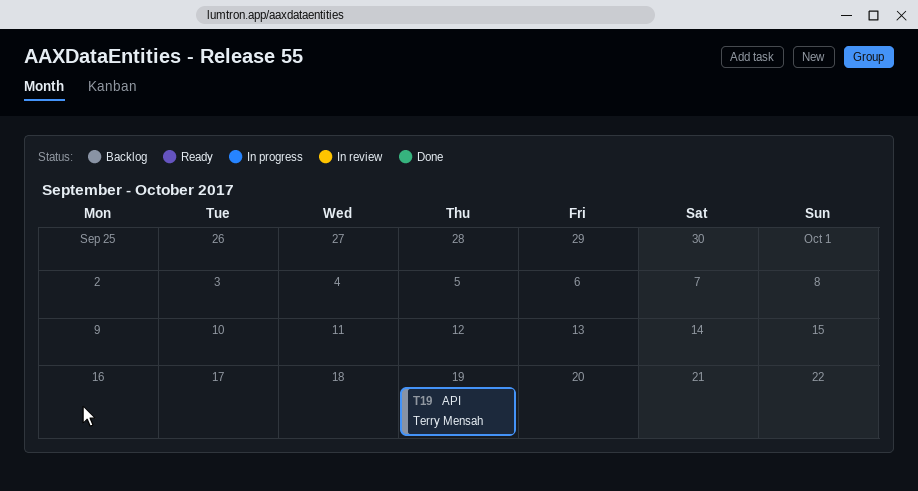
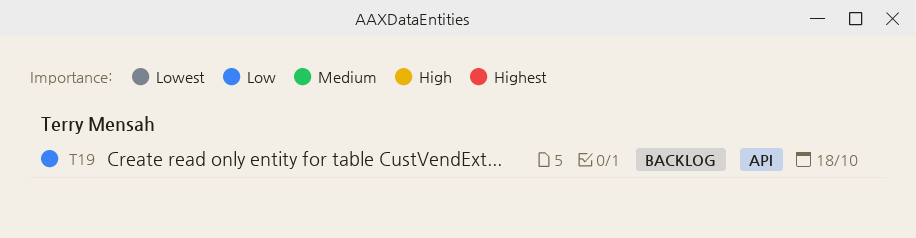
T19, due: Oct 19 -> Oct 18

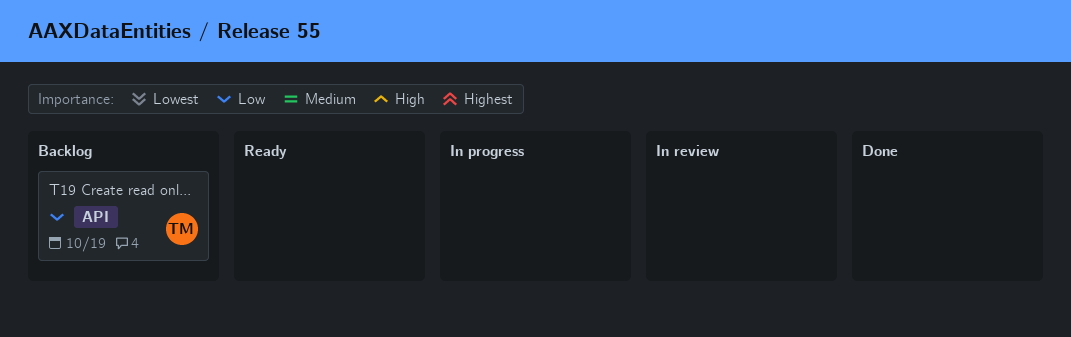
T19, due: Oct 18 -> Oct 19

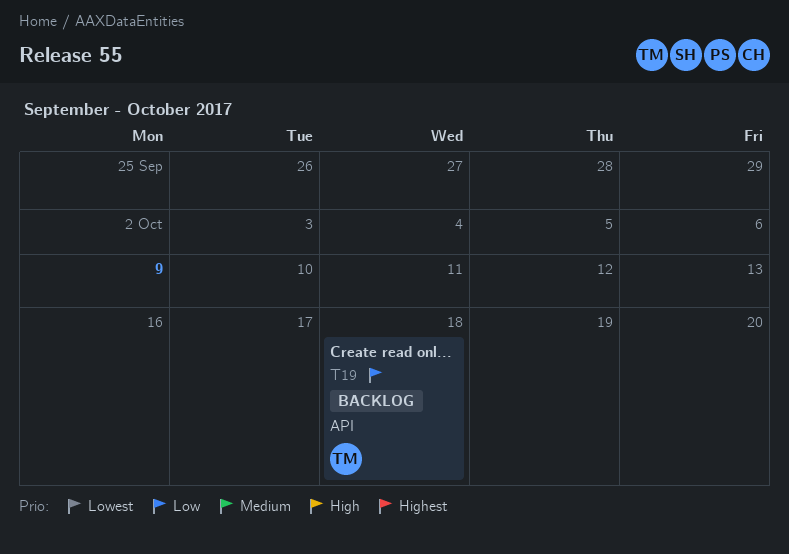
T19, due: Oct 19 -> Oct 18

